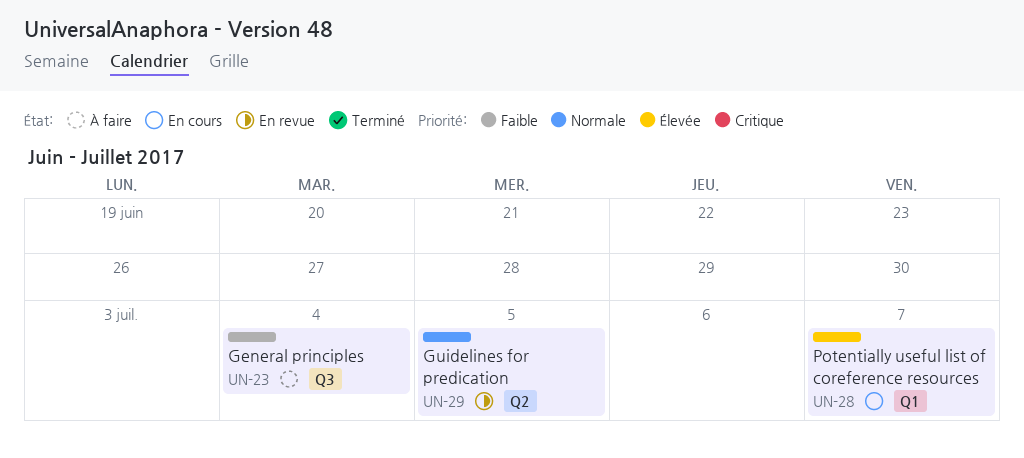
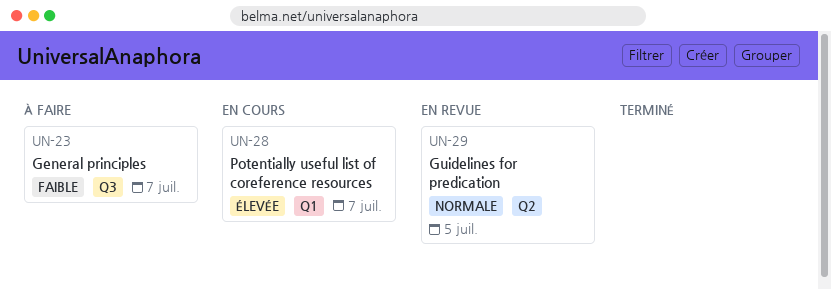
UN-23, due: Jul 4 -> Jul 7

